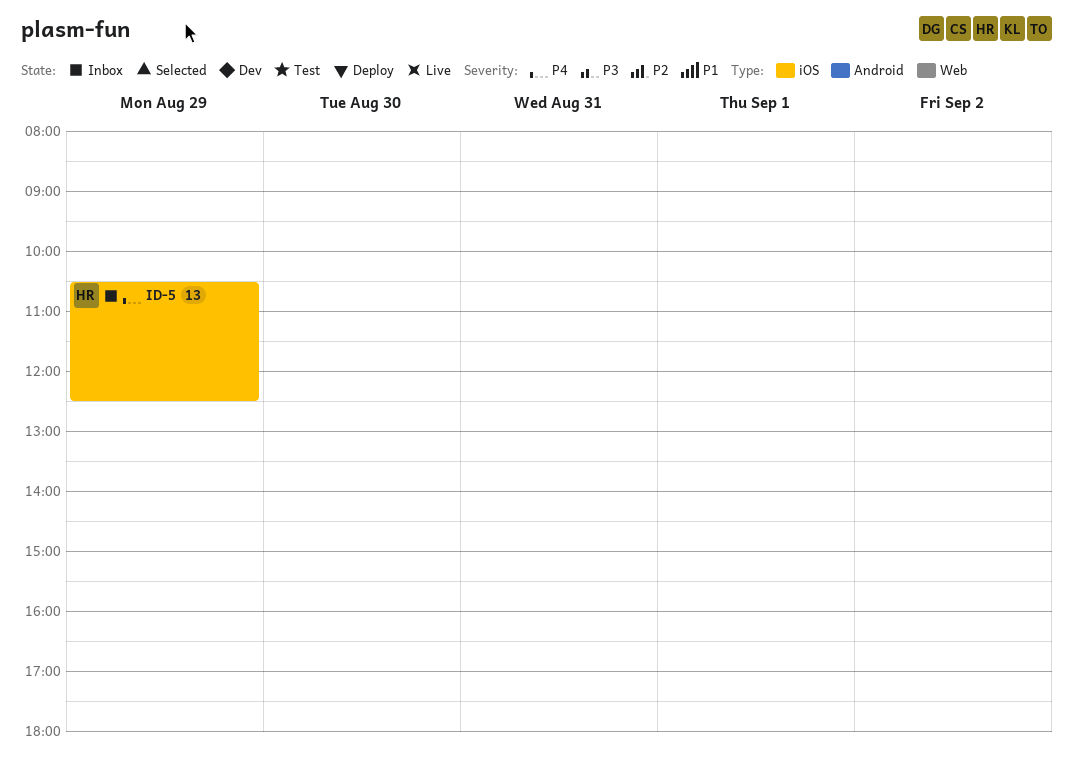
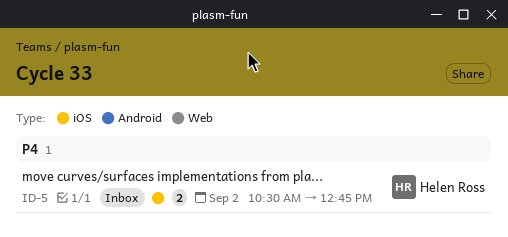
ID-5, estimate: 13 -> 2
ID-5, day: Aug 29 -> Sep 2
ID-5, ends: 12:30 -> 12:45

